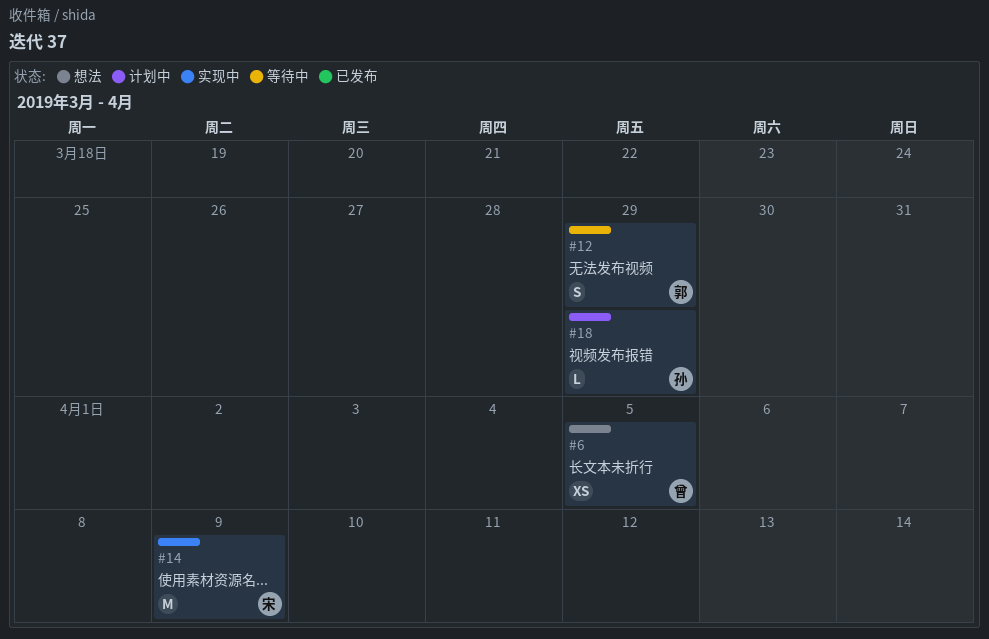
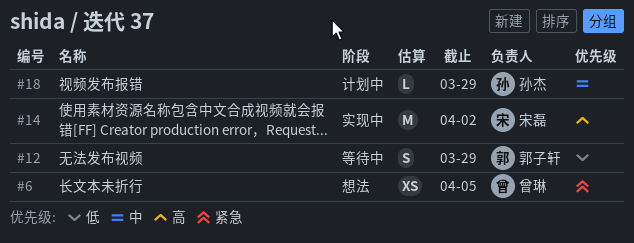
#14, due: Apr 9 -> Apr 2

